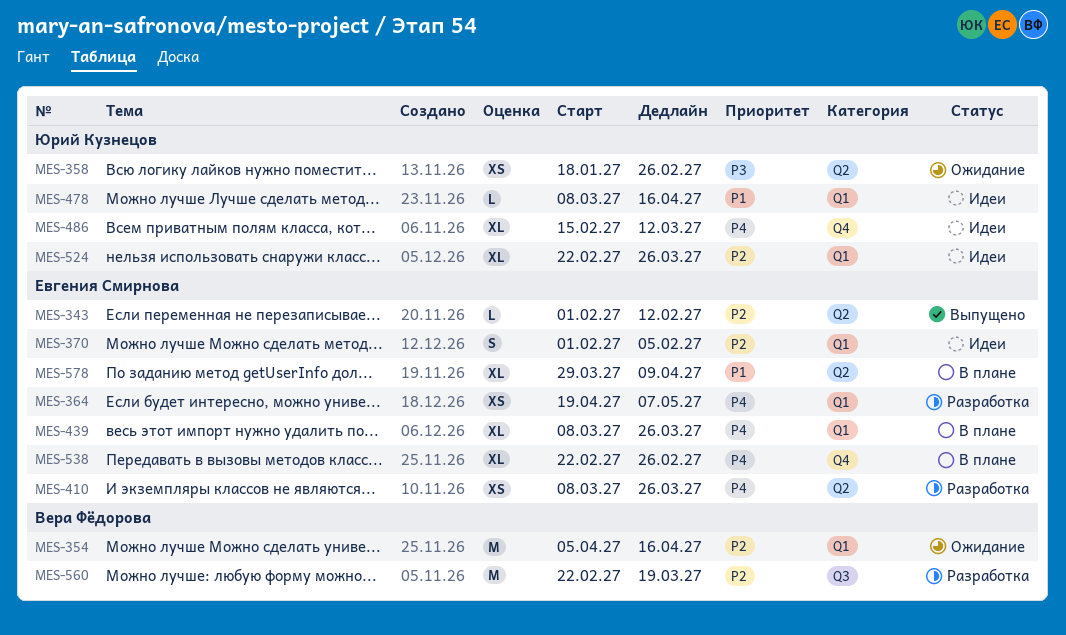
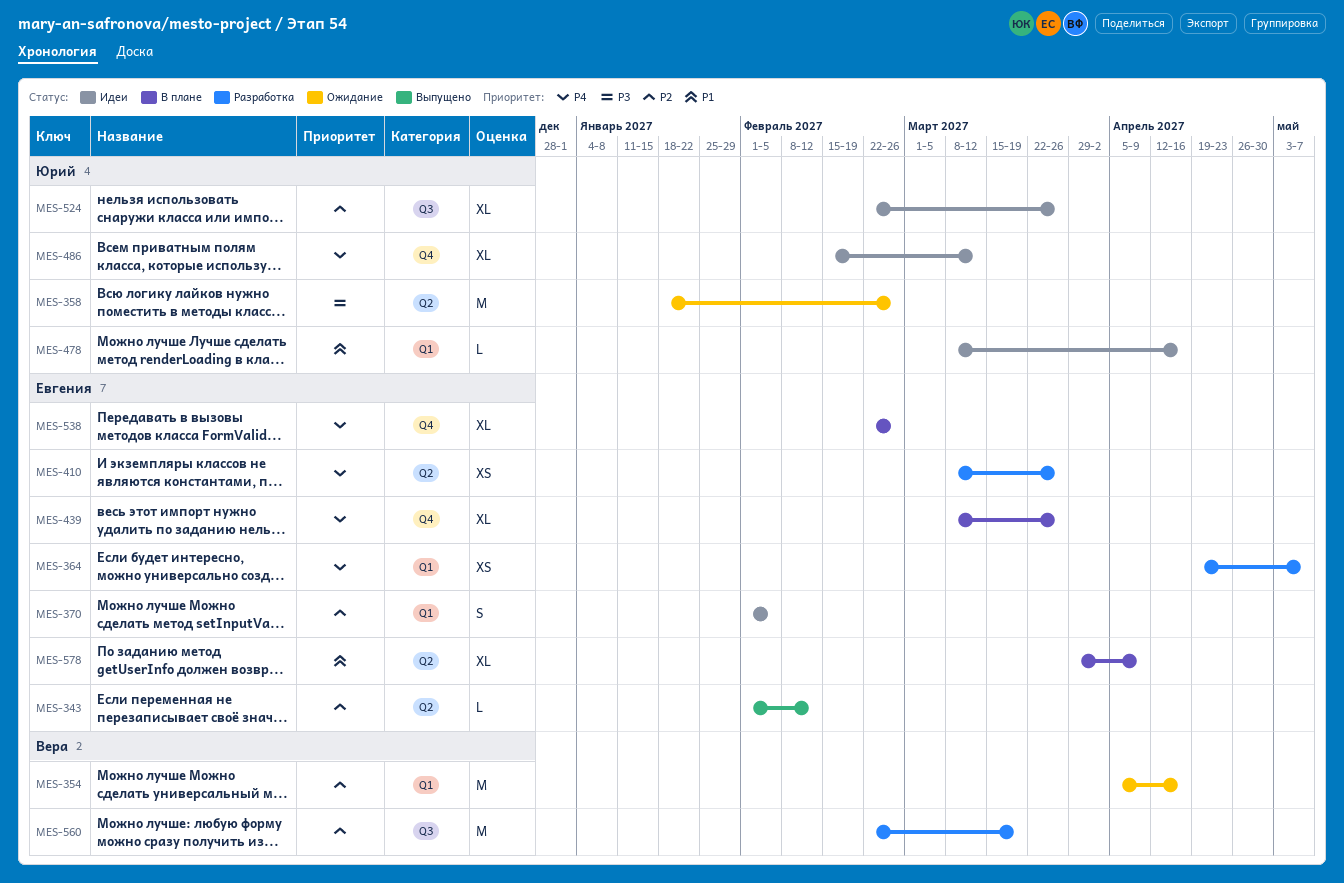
MES-358, estimate: XS -> M
MES-439, label: Q1 -> Q4
MES-524, label: Q1 -> Q3

